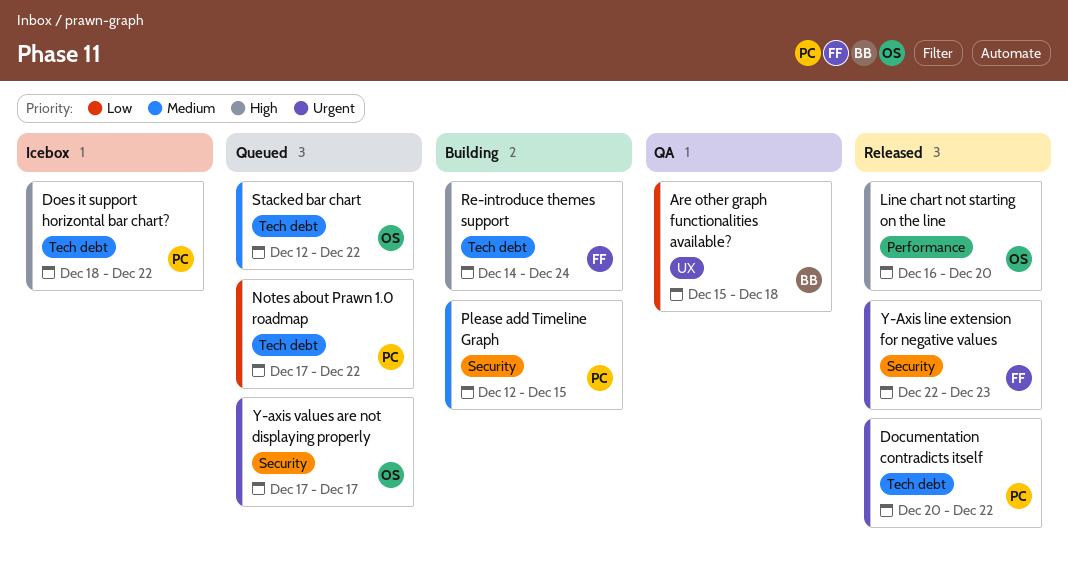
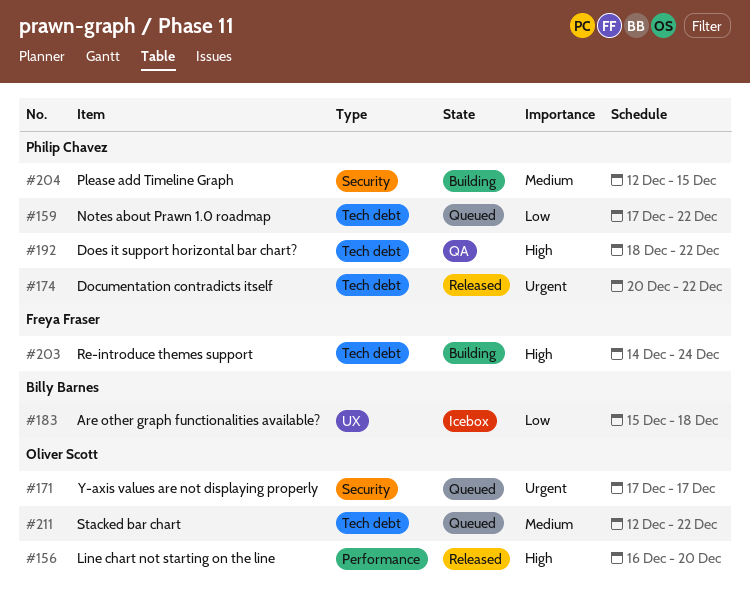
Are other graph functionalities available?, status: QA -> Icebox
Does it support horizontal bar chart?, status: Icebox -> QA
Y-Axis line extension for negative values: present -> none

